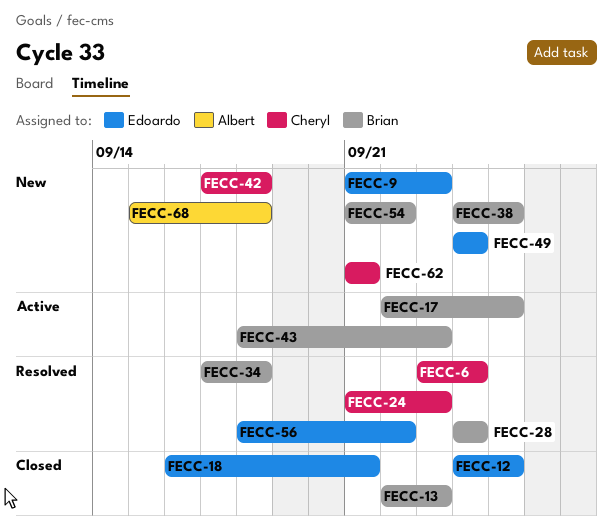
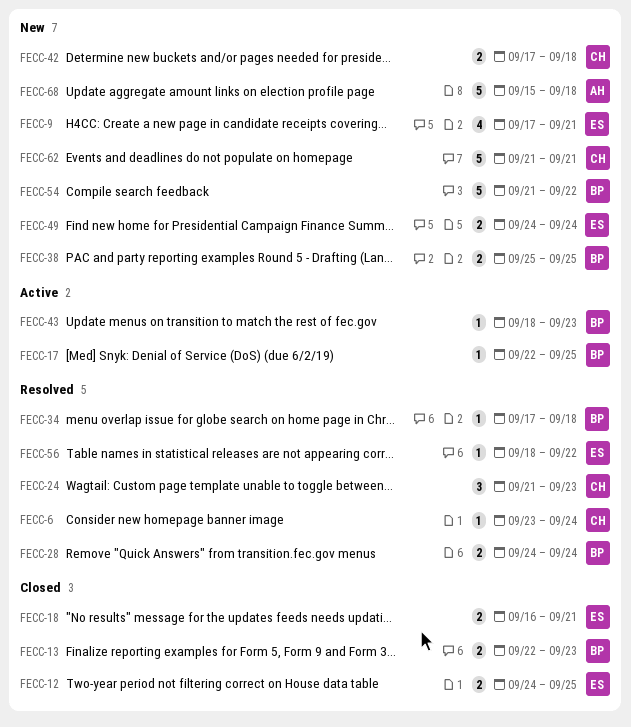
FECC-9, start: Sep 21 -> Sep 17
FECC-9, due: Sep 23 -> Sep 21
FECC-38, start: Sep 24 -> Sep 25

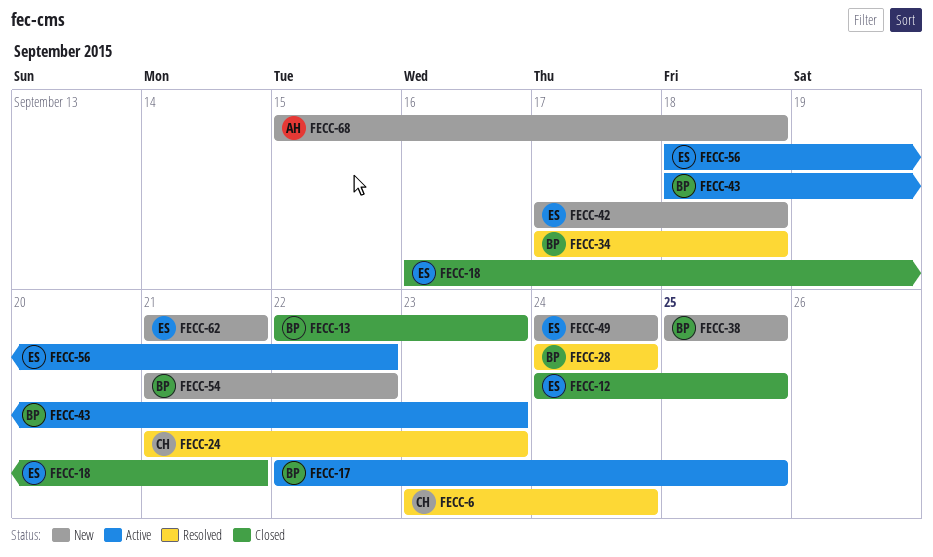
FECC-9: present -> none
FECC-42, owner: CH -> ES
FECC-56, status: Resolved -> Active
FECC-62, owner: CH -> ES

